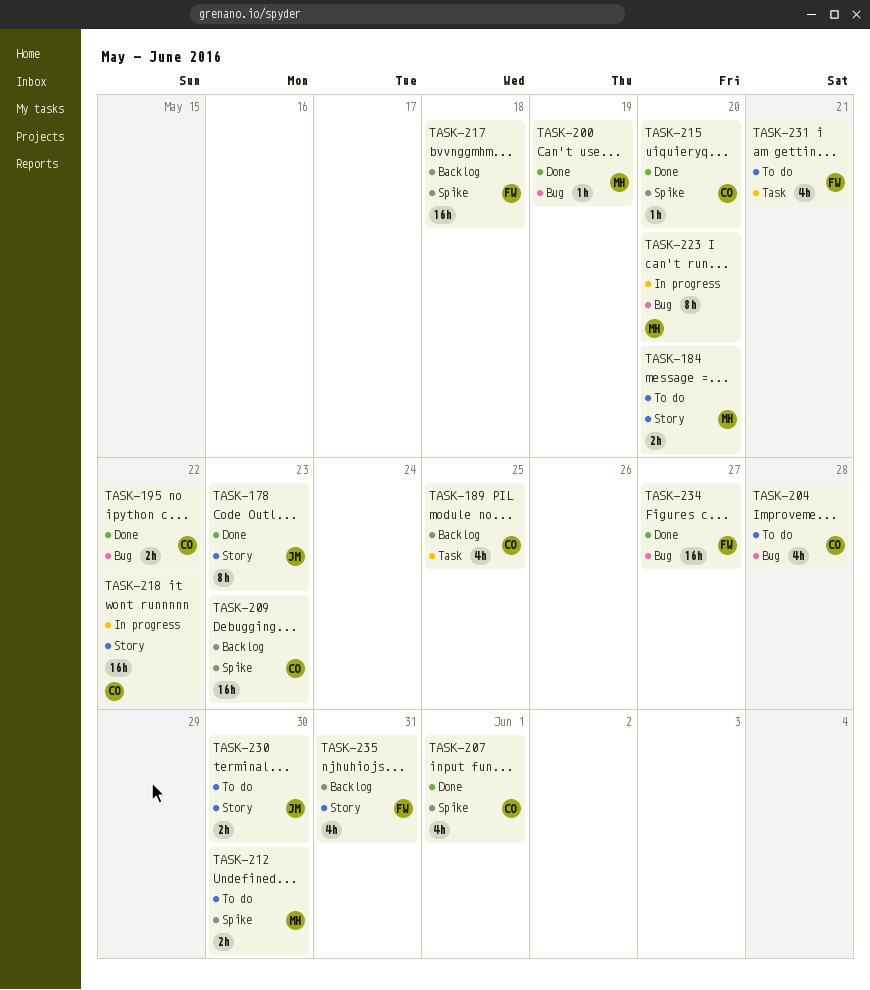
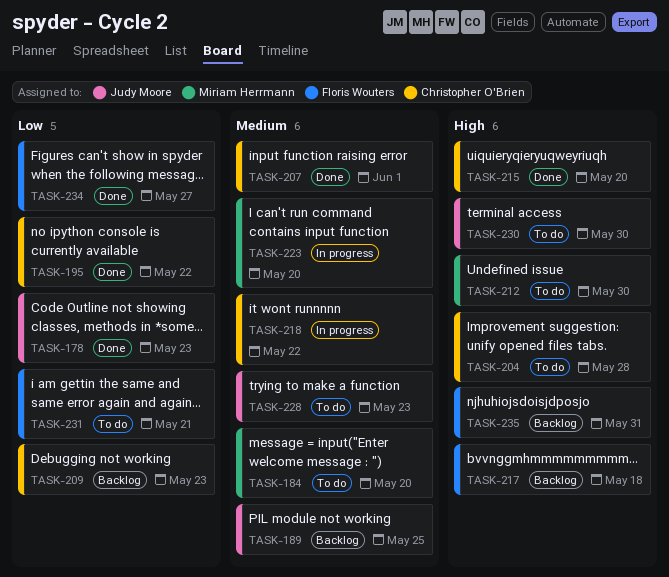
TASK-189, owner: Christopher O'Brien -> Judy Moore
TASK-200: present -> none
TASK-228: none -> present

